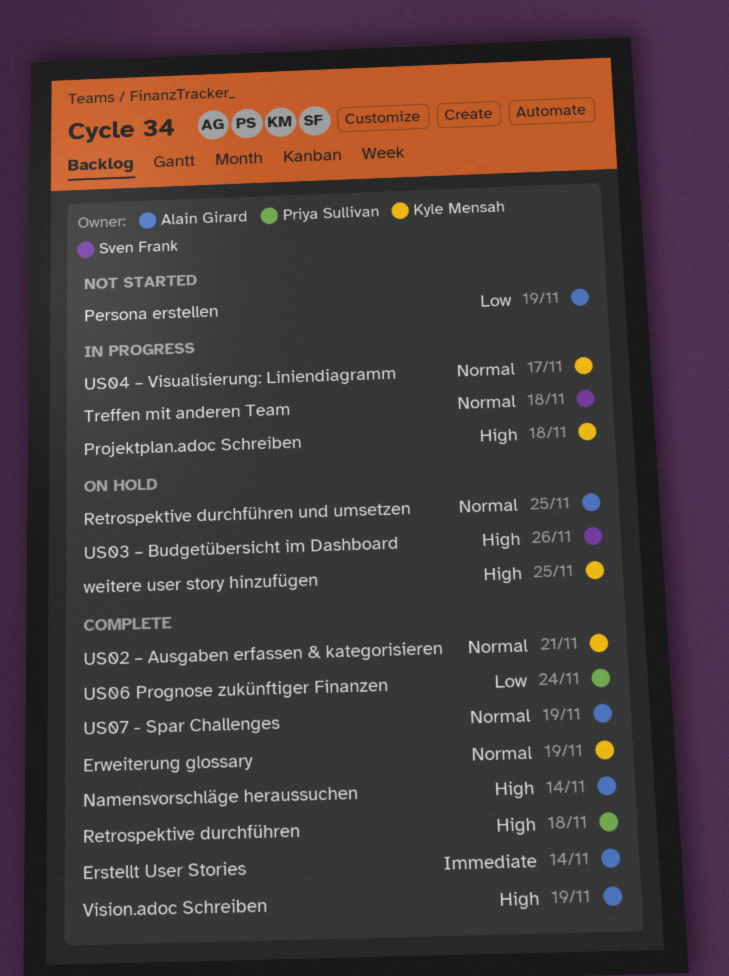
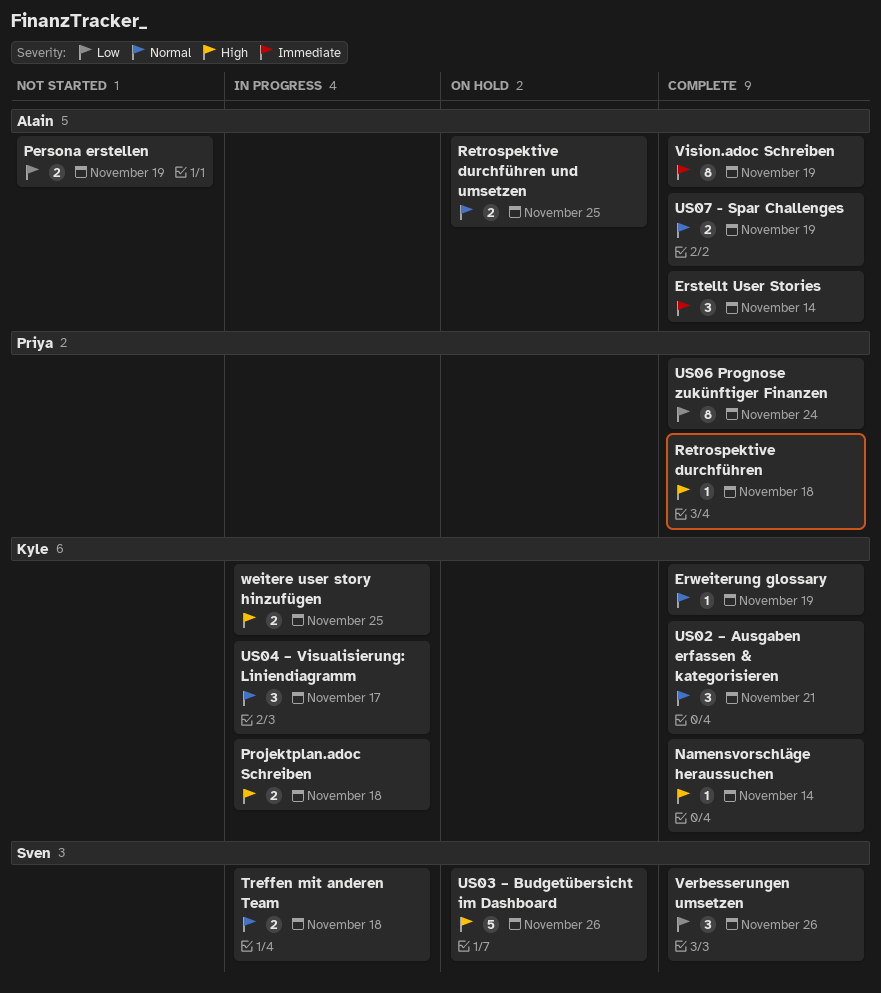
Namensvorschläge heraussuchen, owner: Alain Girard -> Kyle Mensah
Verbesserungen umsetzen: none -> present
Vision.adoc Schreiben, priority: High -> Immediate
weitere user story hinzufügen, status: On hold -> In progress

